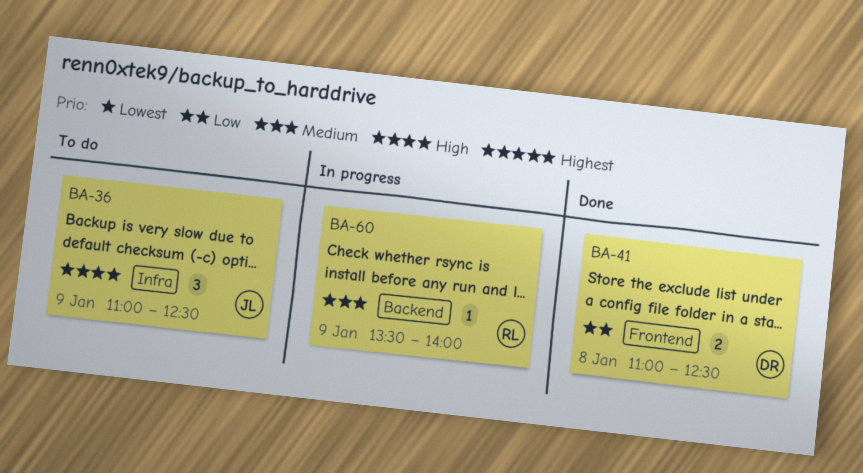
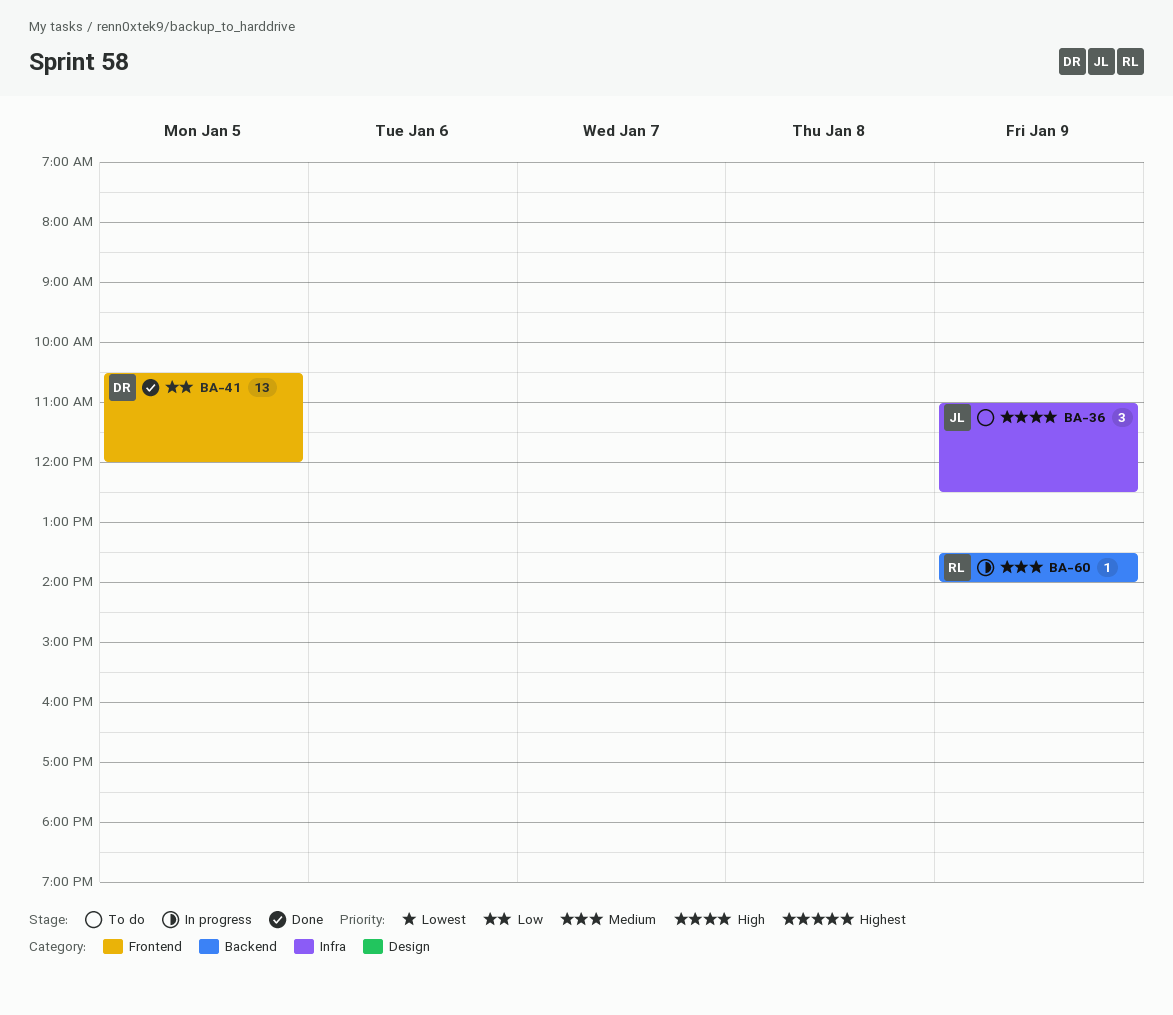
BA-41, estimate: 2 -> 13
BA-41, day: Jan 8 -> Jan 5
BA-41, begins: 11:00 -> 10:30
BA-41, ends: 12:30 -> 12:00

